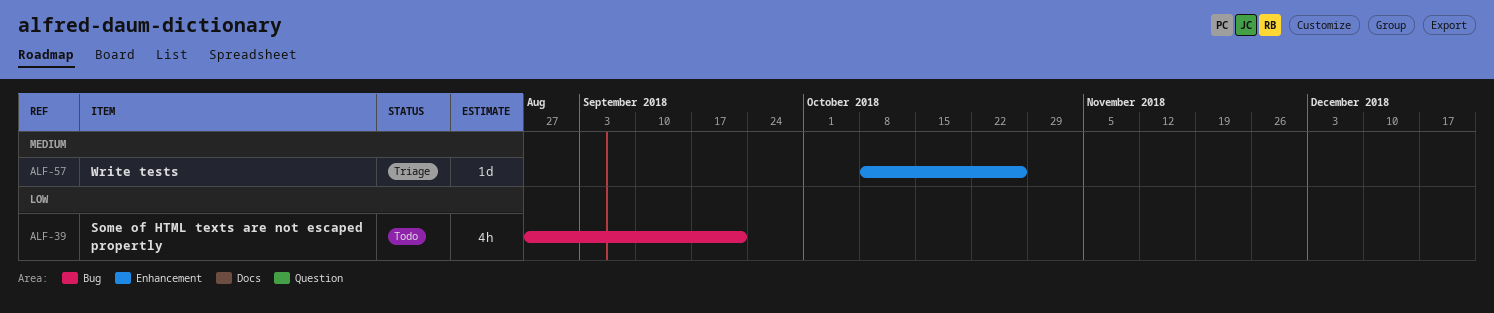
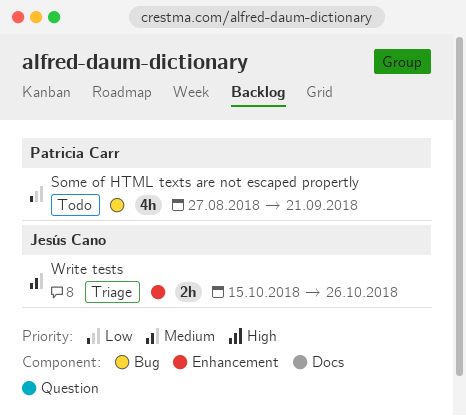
Write tests, estimate: 1d -> 2h
Write tests, start: Oct 8 -> Oct 15

